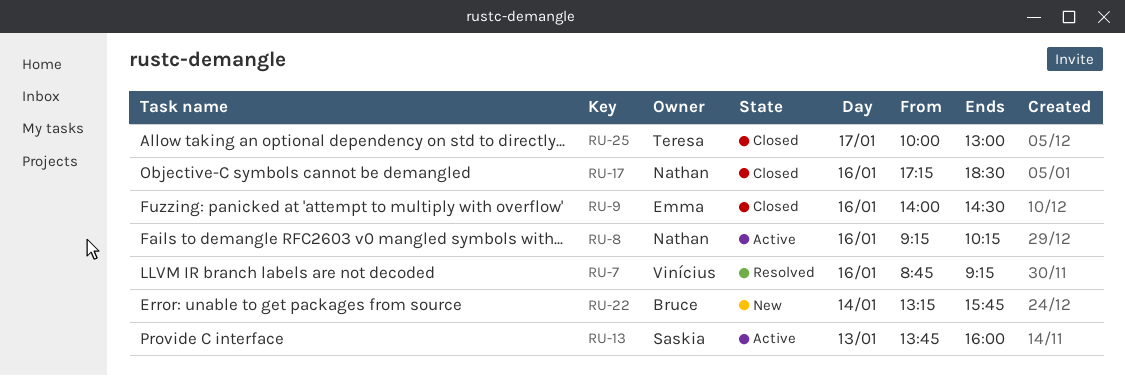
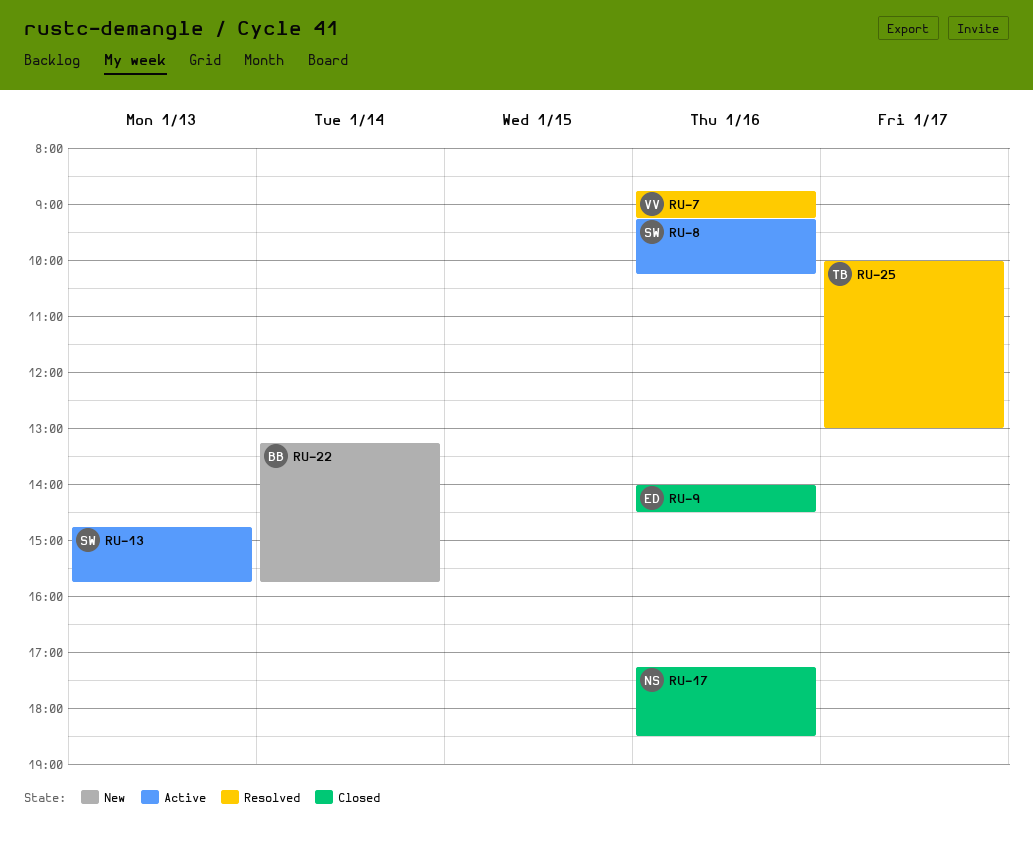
RU-8, owner: Nathan -> Saskia
RU-13, begins: 13:45 -> 14:45
RU-13, ends: 16:00 -> 15:45
RU-25, status: Closed -> Resolved

